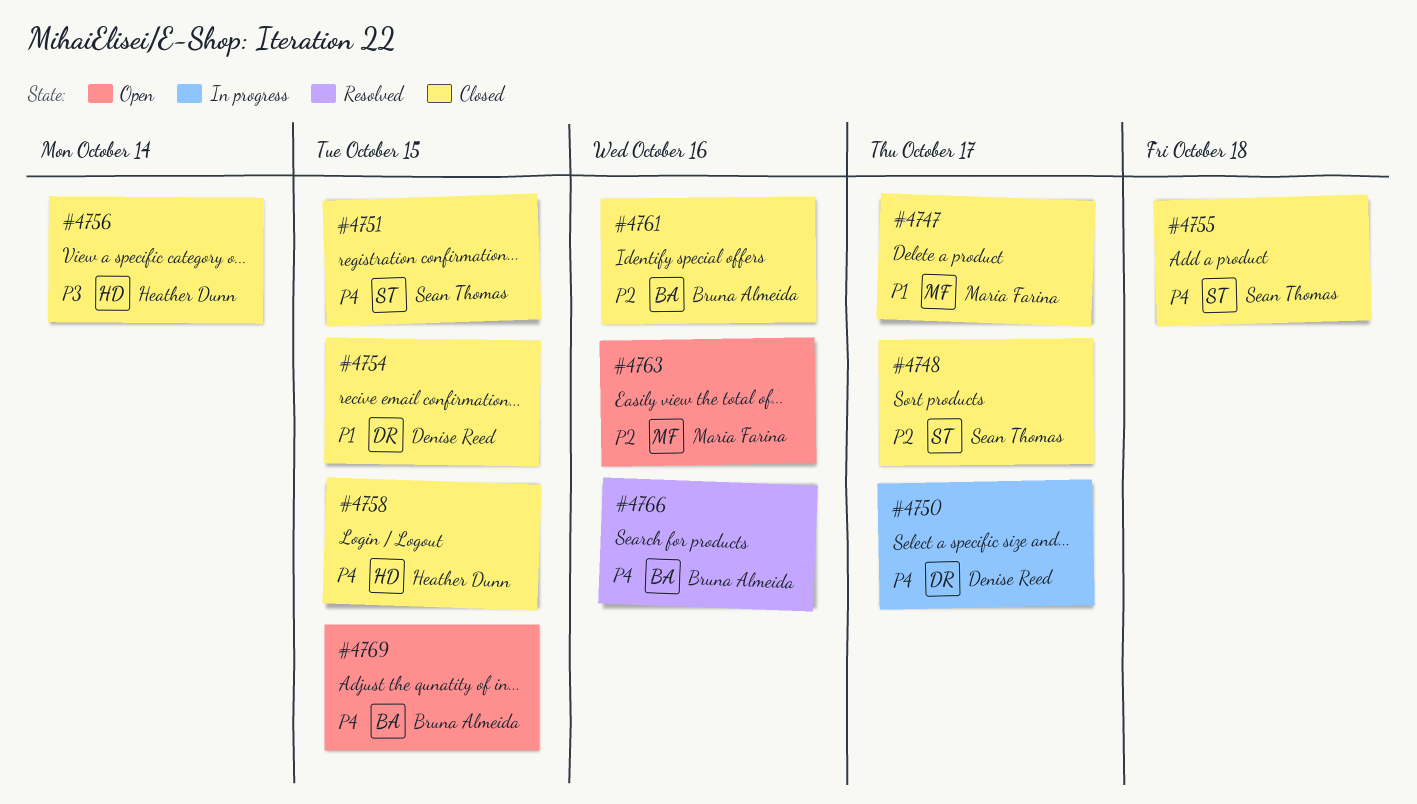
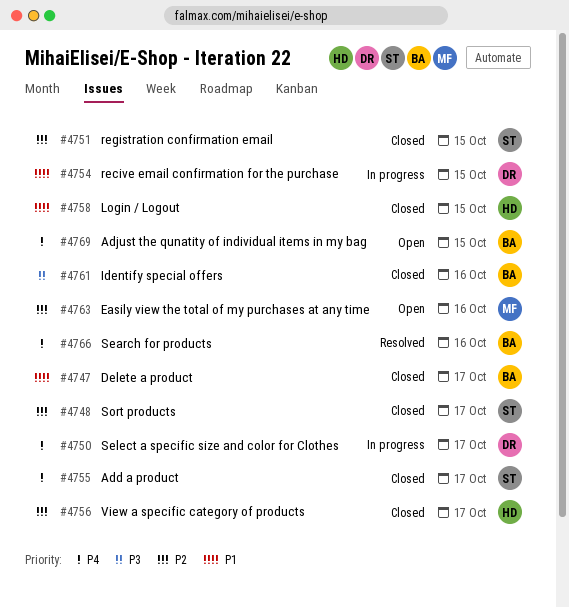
#4747, owner: Maria Farina -> Bruna Almeida
#4751, priority: P4 -> P2
#4754, status: Closed -> In progress
#4755, due: Oct 18 -> Oct 17
#4756, priority: P3 -> P2
#4756, due: Oct 14 -> Oct 17
#4758, priority: P4 -> P1
#4761, priority: P2 -> P3

